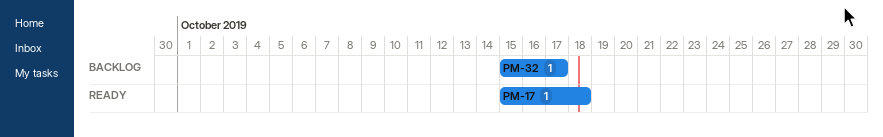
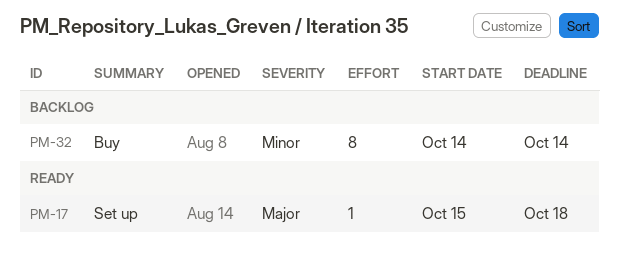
PM-32, estimate: 1 -> 8
PM-32, start: Oct 15 -> Oct 14
PM-32, due: Oct 17 -> Oct 14

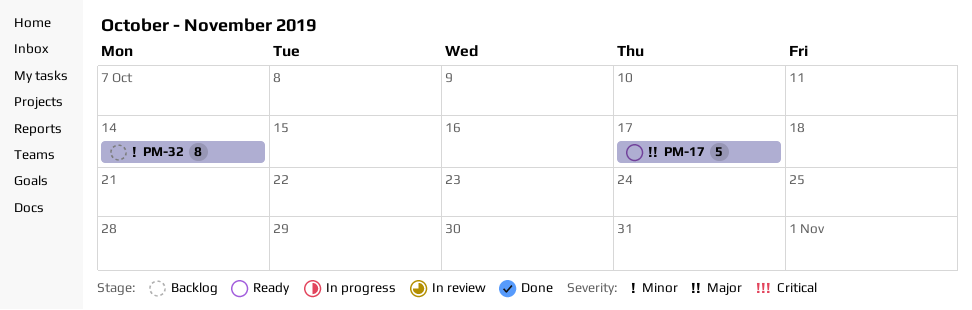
PM-17, estimate: 1 -> 5
PM-17, start: Oct 15 -> Oct 17
PM-17, due: Oct 18 -> Oct 17

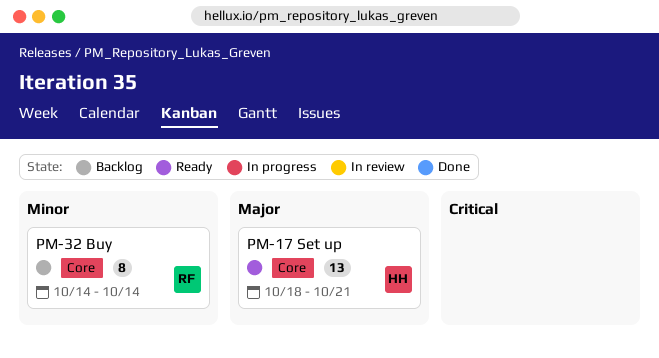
PM-17, estimate: 5 -> 13
PM-17, start: Oct 17 -> Oct 18
PM-17, due: Oct 17 -> Oct 21

